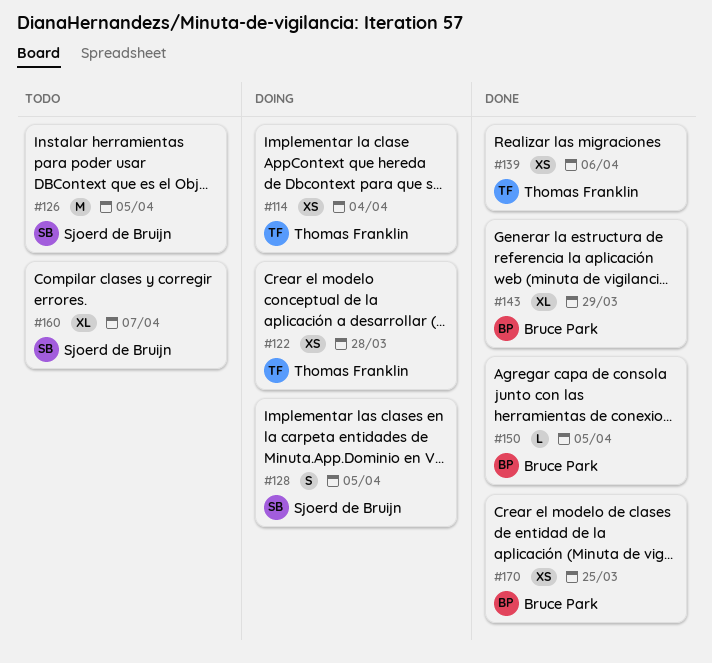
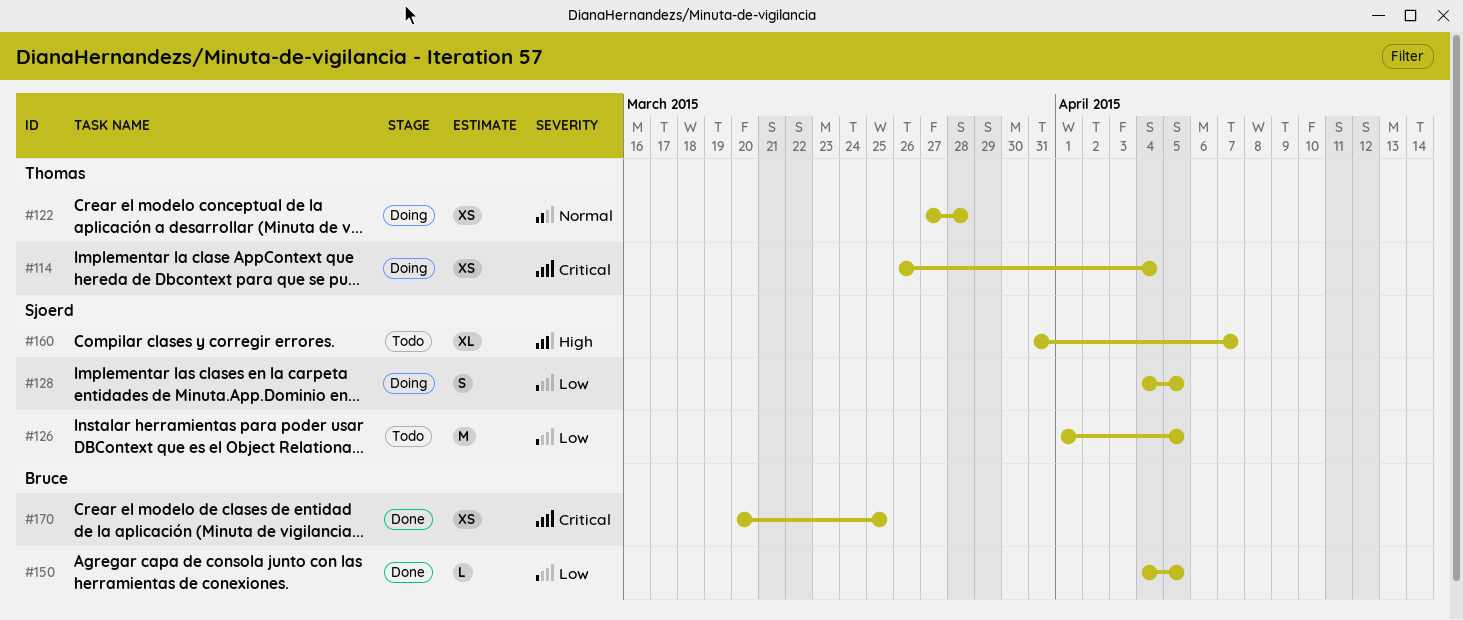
#139: present -> none
#143: present -> none

